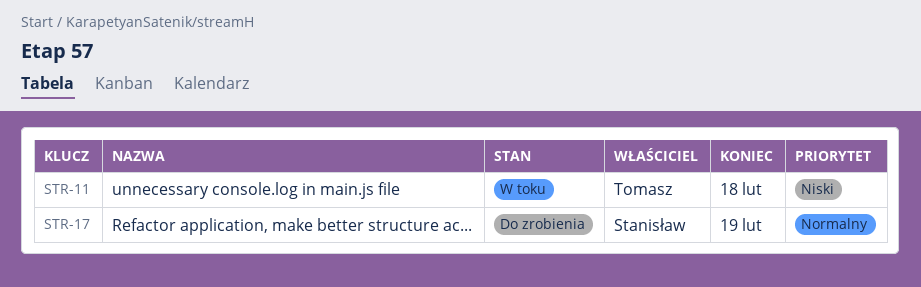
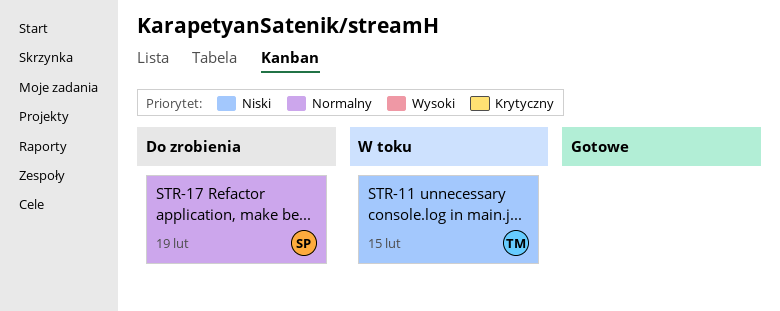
STR-11, due: Feb 18 -> Feb 15

